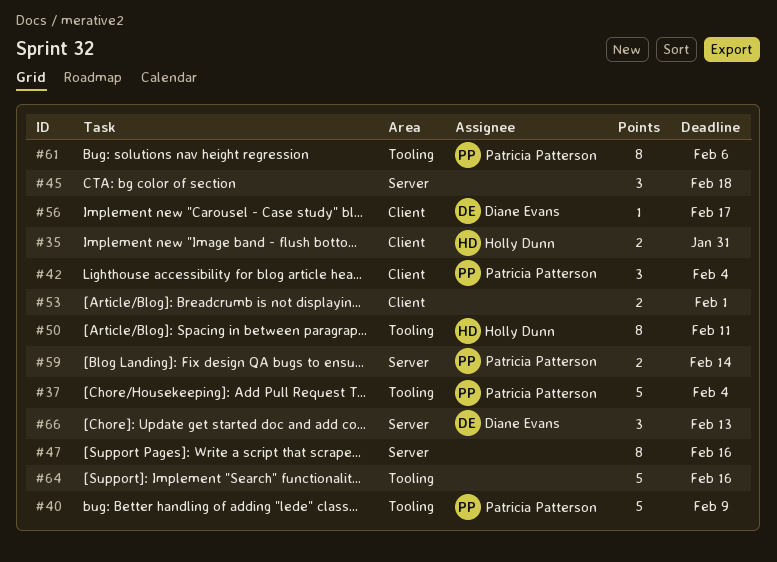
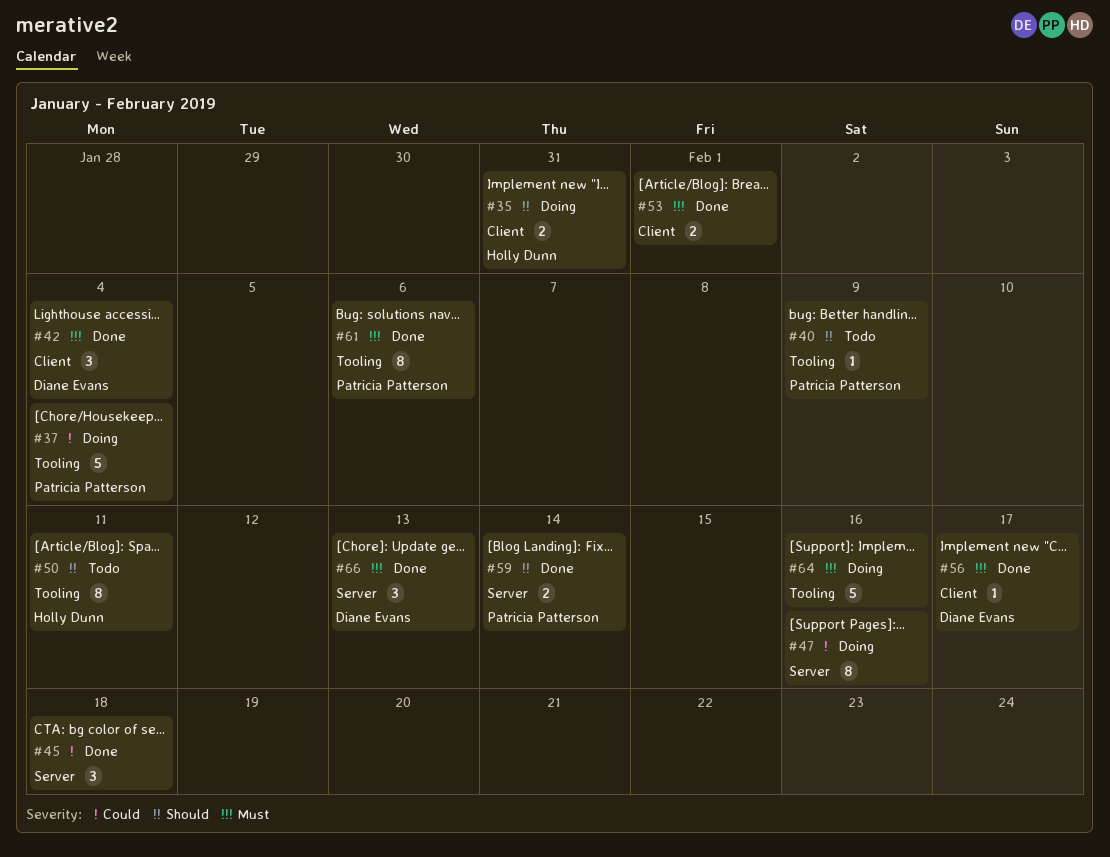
#40, estimate: 5 -> 1
#42, owner: Patricia Patterson -> Diane Evans

